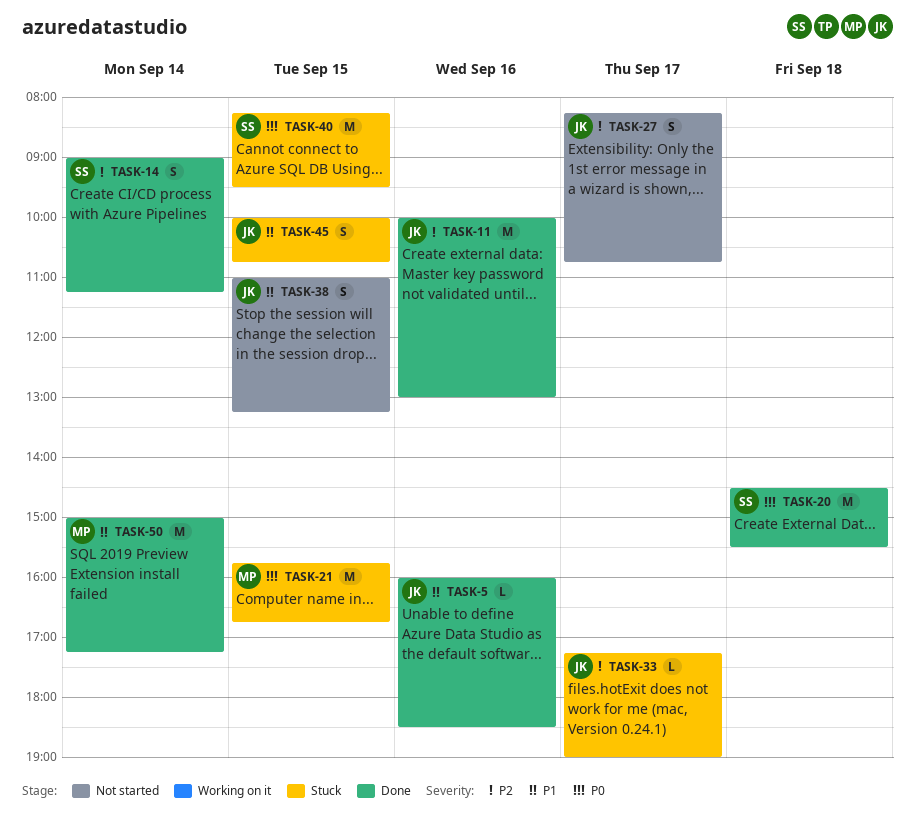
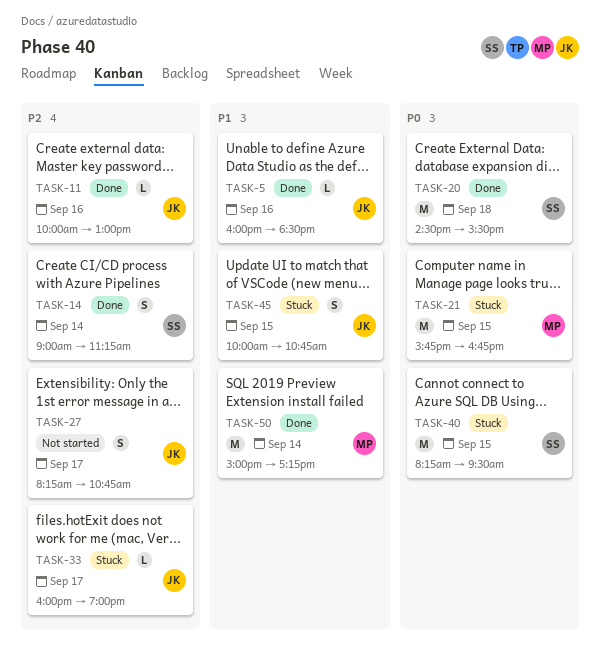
TASK-11, estimate: M -> L
TASK-33, begins: 17:15 -> 16:00
TASK-38: present -> none

